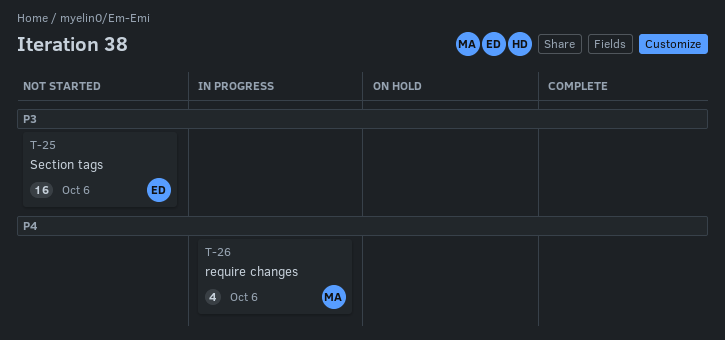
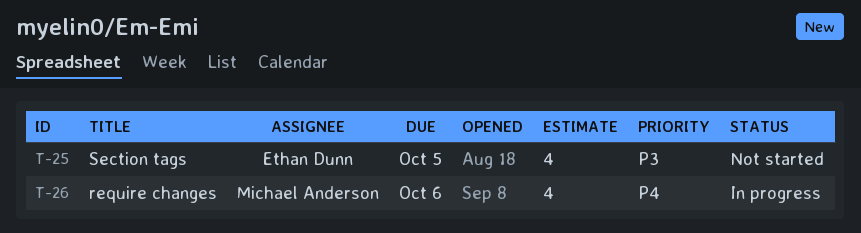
T-25, estimate: 16 -> 4
T-25, due: Oct 6 -> Oct 5

